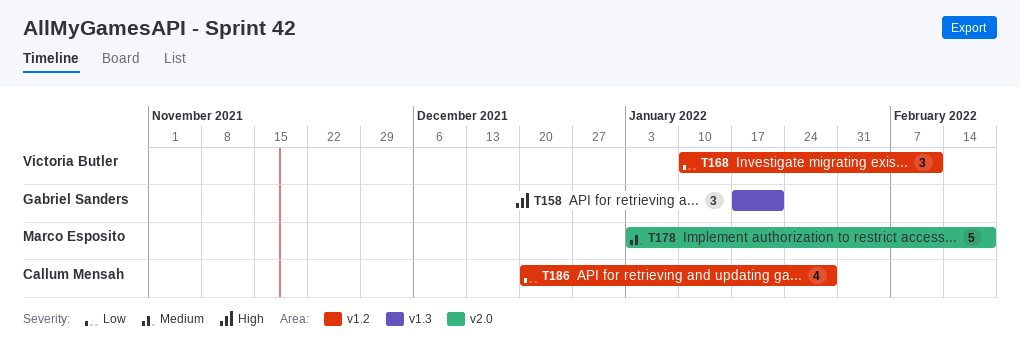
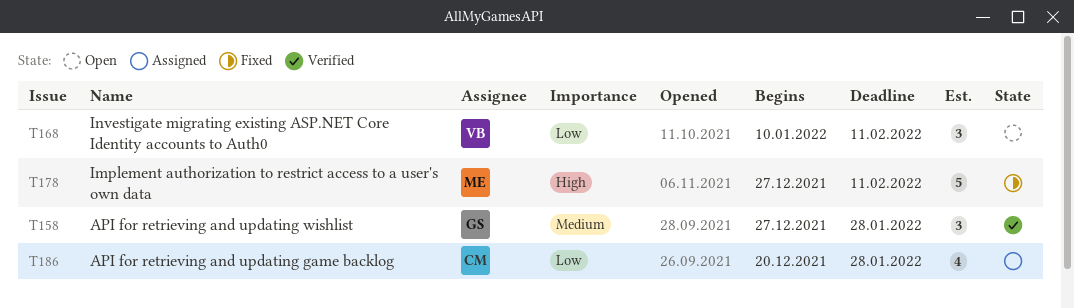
T158, priority: High -> Medium
T158, start: Jan 17 -> Dec 27
T158, due: Jan 21 -> Jan 28
T178, priority: Medium -> High
T178, start: Jan 3 -> Dec 27
T178, due: Feb 18 -> Feb 11

